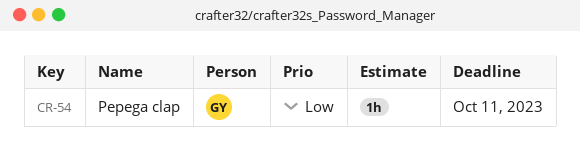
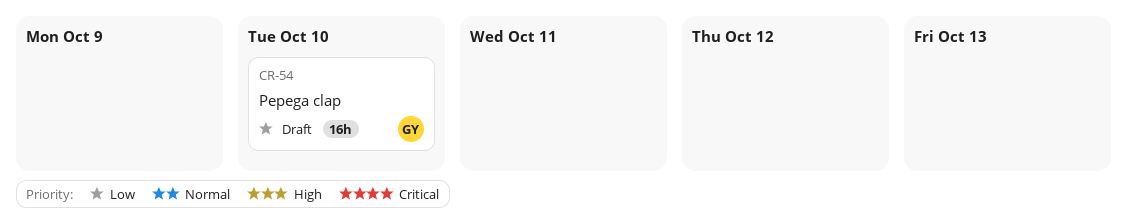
CR-54, estimate: 1h -> 16h
CR-54, due: Oct 11 -> Oct 10

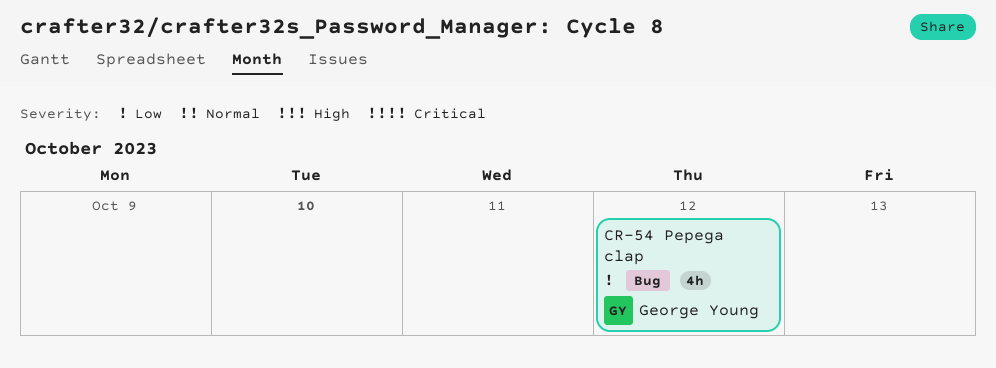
CR-54, estimate: 16h -> 4h
CR-54, due: Oct 10 -> Oct 12

